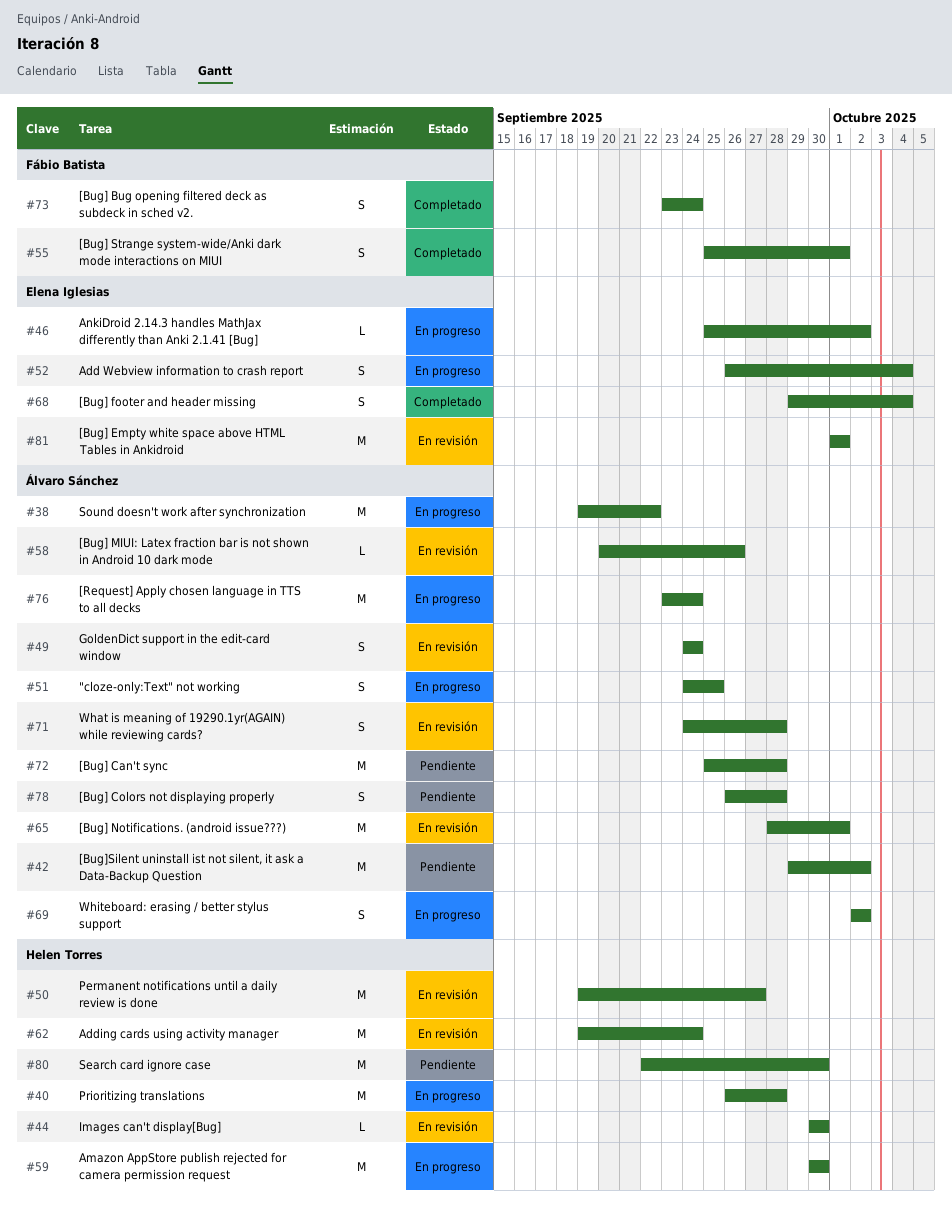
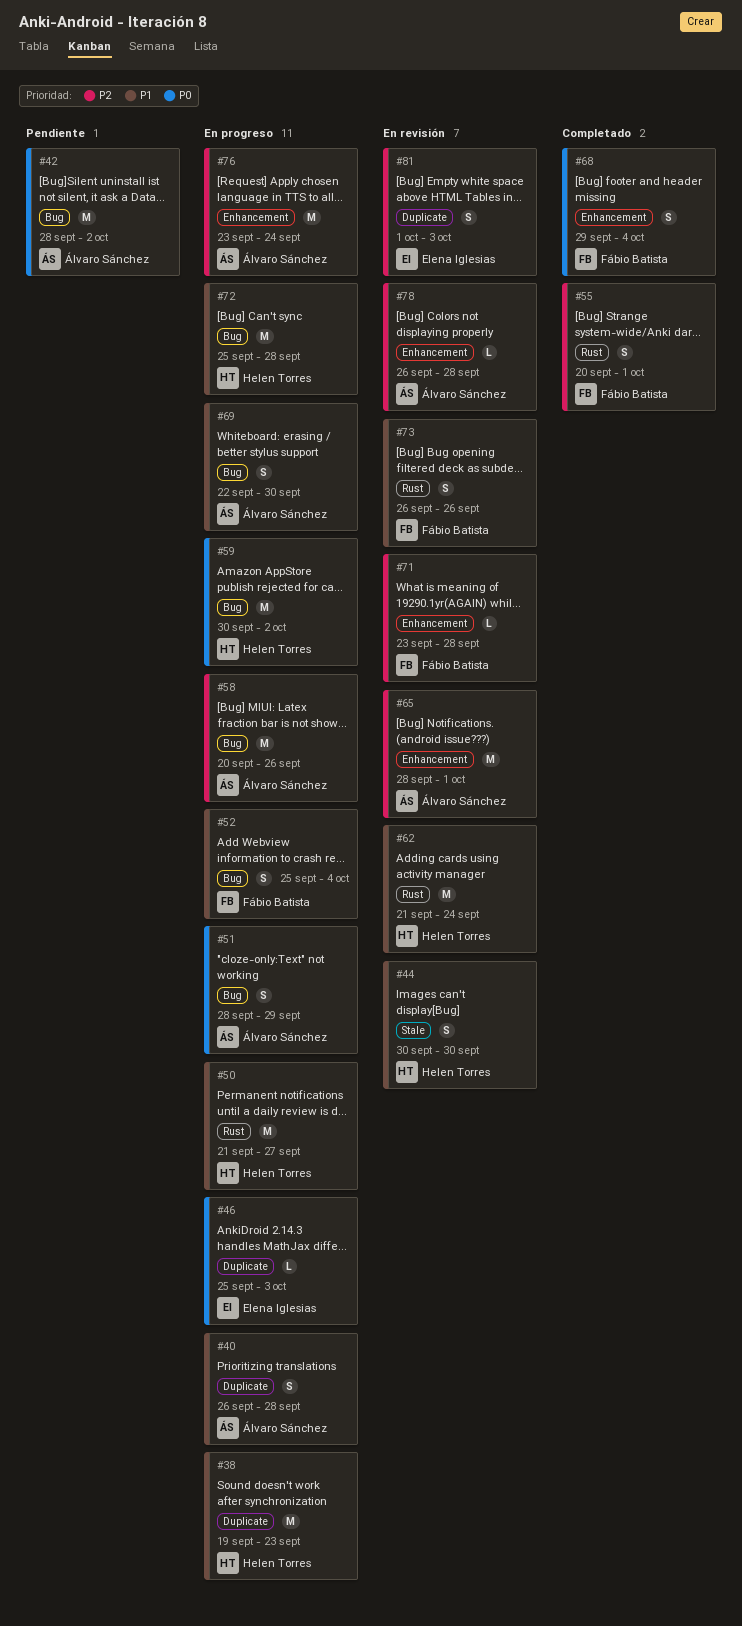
#38, owner: Álvaro Sánchez -> Helen Torres
#38, due: Sep 22 -> Sep 23
#40, owner: Helen Torres -> Álvaro Sánchez
#40, estimate: M -> S
#42, start: Sep 29 -> Sep 28
#44, estimate: L -> S
#46, due: Oct 2 -> Oct 3
#49: present -> none
#50, status: En revisión -> En progreso
#50, start: Sep 19 -> Sep 21
#51, start: Sep 24 -> Sep 28
#51, due: Sep 25 -> Sep 29
#52, owner: Elena Iglesias -> Fábio Batista
#52, start: Sep 26 -> Sep 25
#55, start: Sep 25 -> Sep 20
#58, status: En revisión -> En progreso
#58, estimate: L -> M
#59, due: Sep 30 -> Oct 2
#62, start: Sep 19 -> Sep 21
#68, owner: Elena Iglesias -> Fábio Batista
#69, start: Oct 2 -> Sep 22
#69, due: Oct 2 -> Sep 30
#71, owner: Álvaro Sánchez -> Fábio Batista
#71, estimate: S -> L
#71, start: Sep 24 -> Sep 23
#72, status: Pendiente -> En progreso
#72, owner: Álvaro Sánchez -> Helen Torres
#73, status: Completado -> En revisión
#73, start: Sep 23 -> Sep 26
#73, due: Sep 24 -> Sep 26
#78, status: Pendiente -> En revisión
#78, estimate: S -> L
#80: present -> none
#81, estimate: M -> S
#81, due: Oct 1 -> Oct 3

